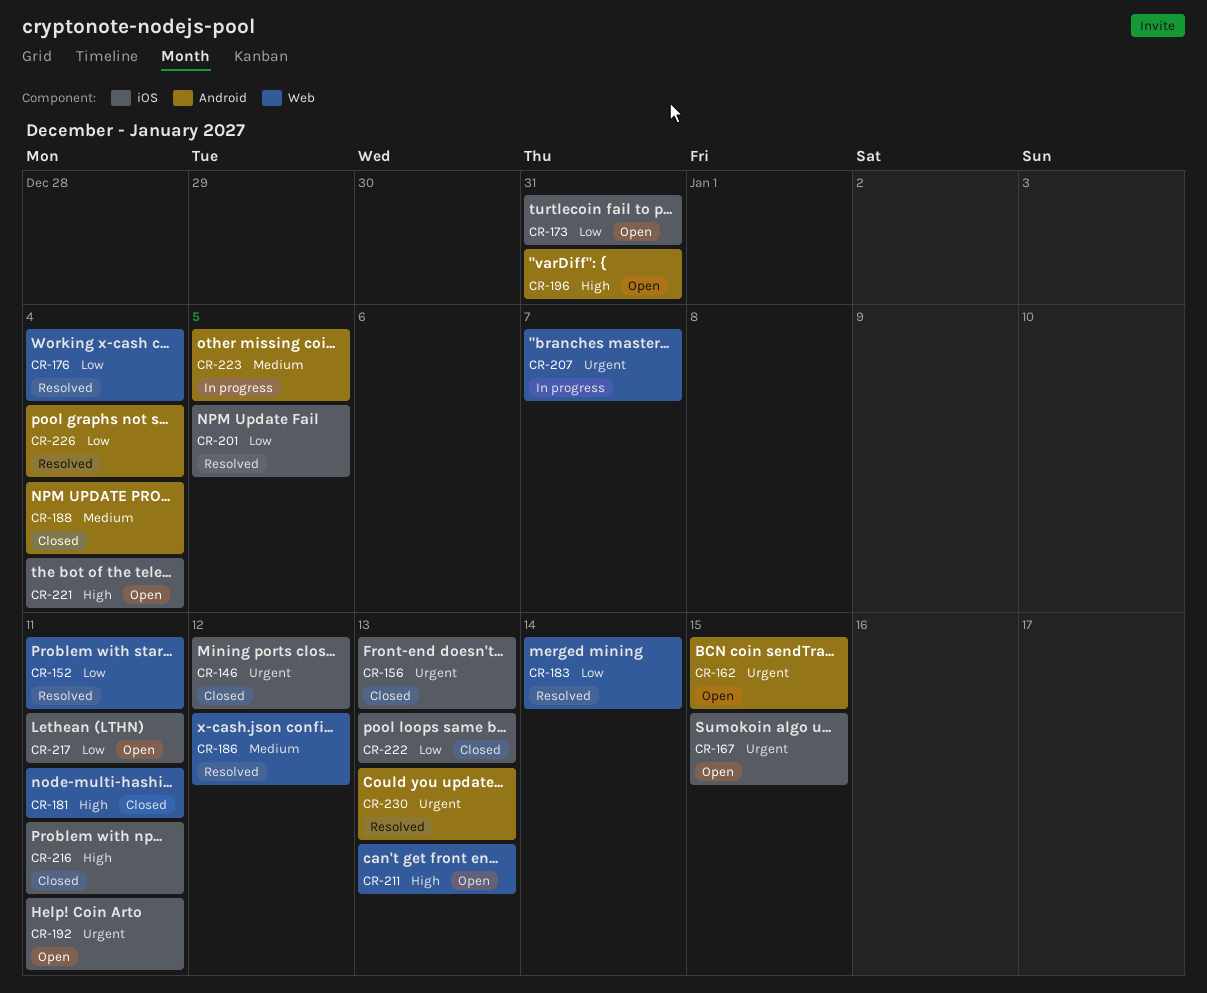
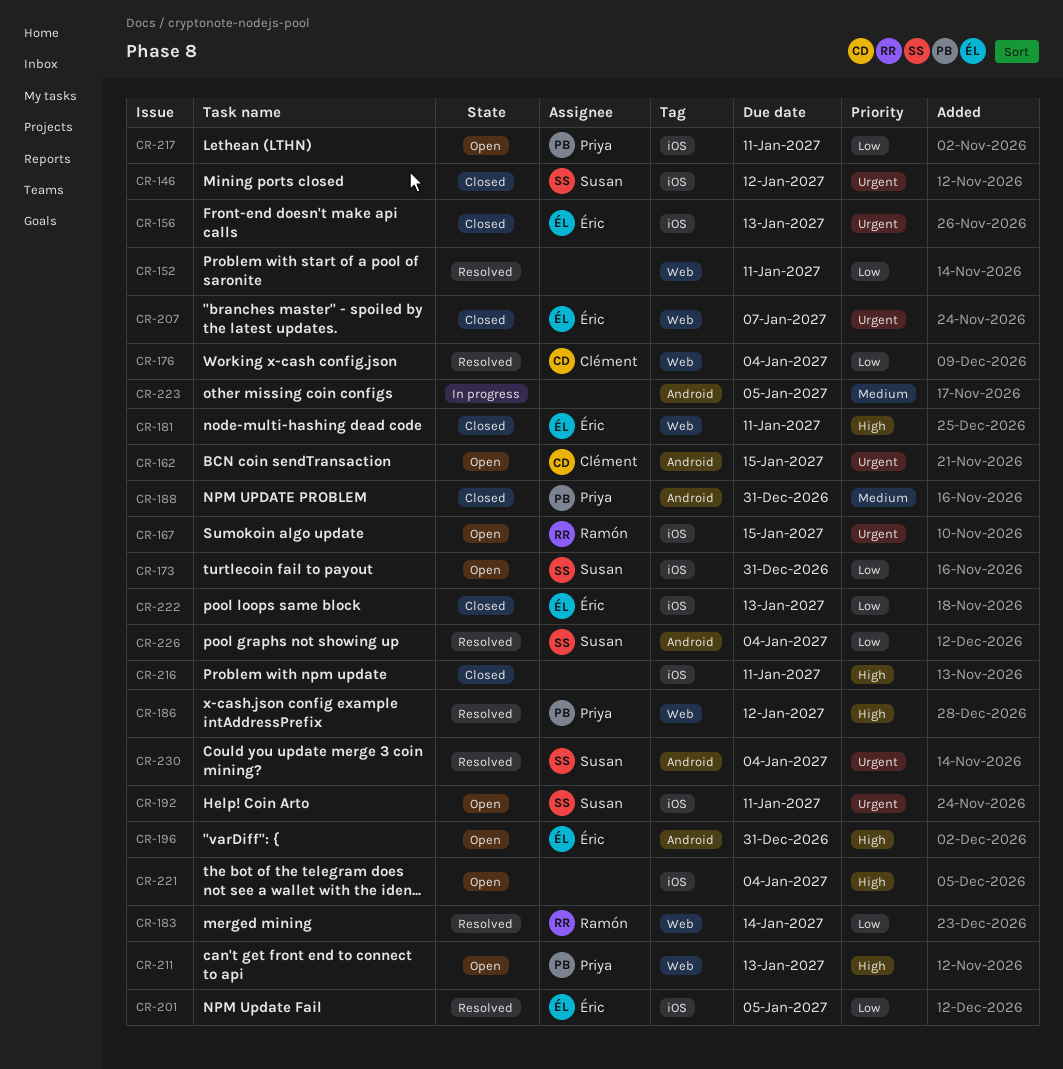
CR-186, priority: Medium -> High
CR-188, due: Jan 4 -> Dec 31
CR-207, status: In progress -> Closed
CR-230, due: Jan 13 -> Jan 4

